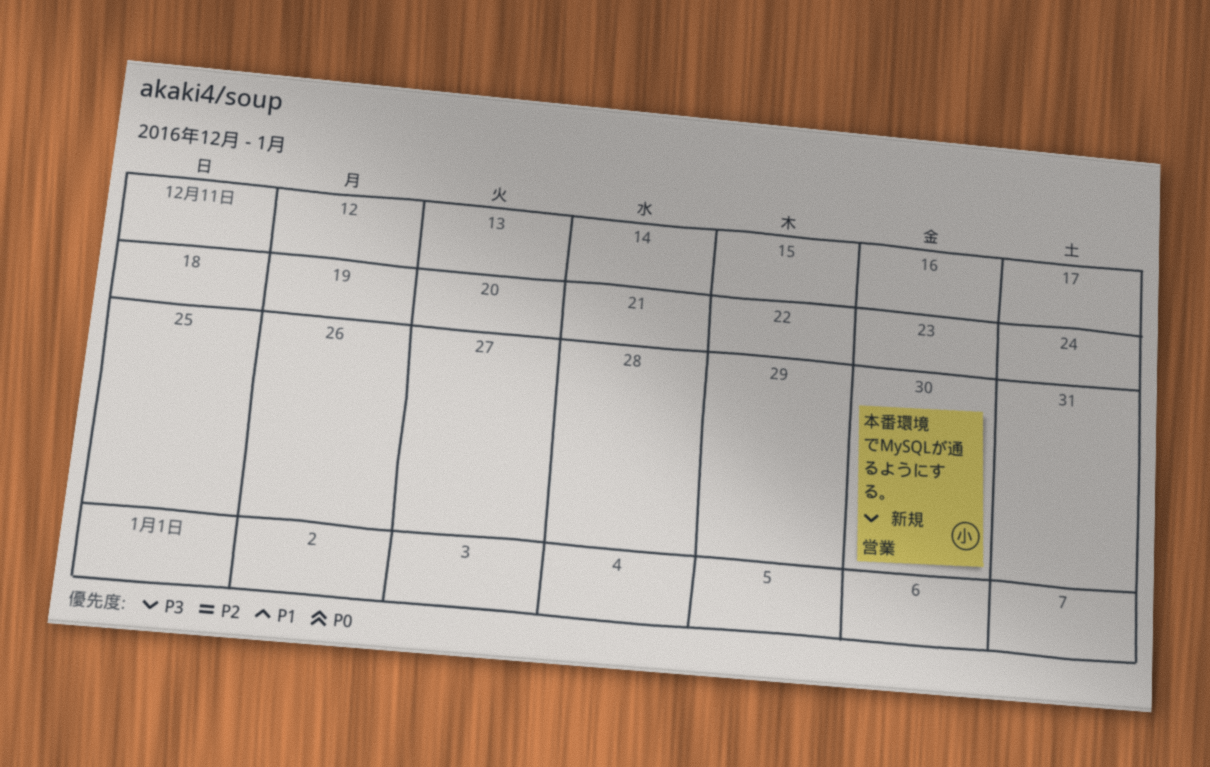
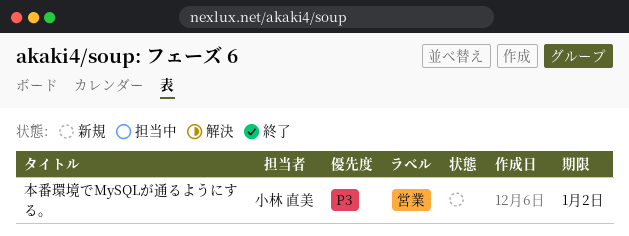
本番環境でMySQLが通るようにする。, due: Dec 30 -> Jan 2

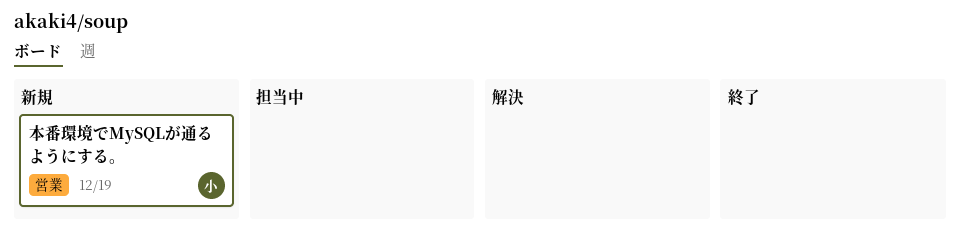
本番環境でMySQLが通るようにする。, due: Jan 2 -> Dec 19

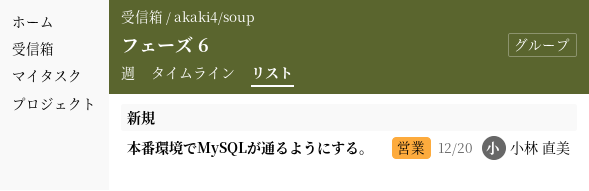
本番環境でMySQLが通るようにする。, due: Dec 19 -> Dec 20

